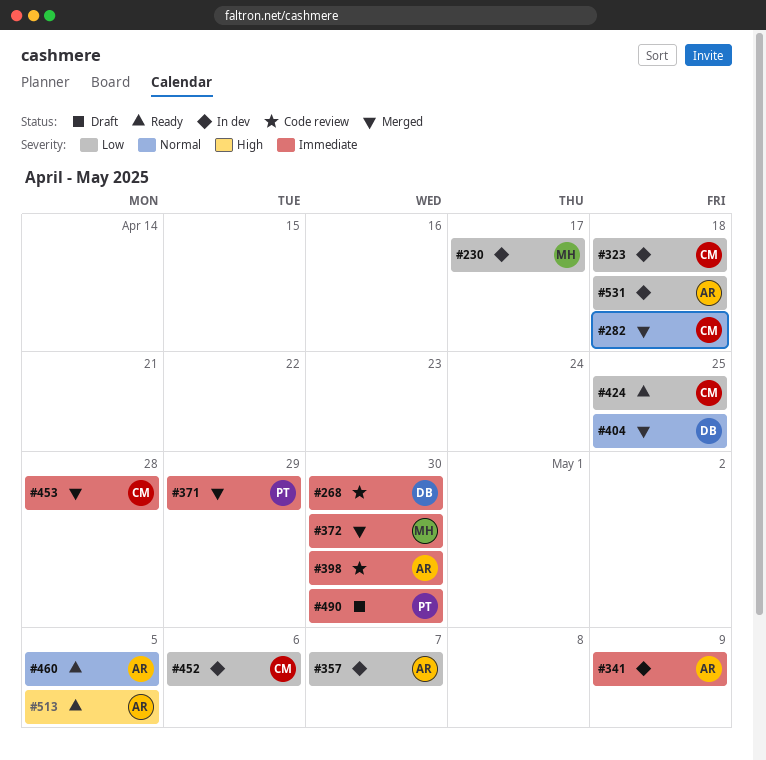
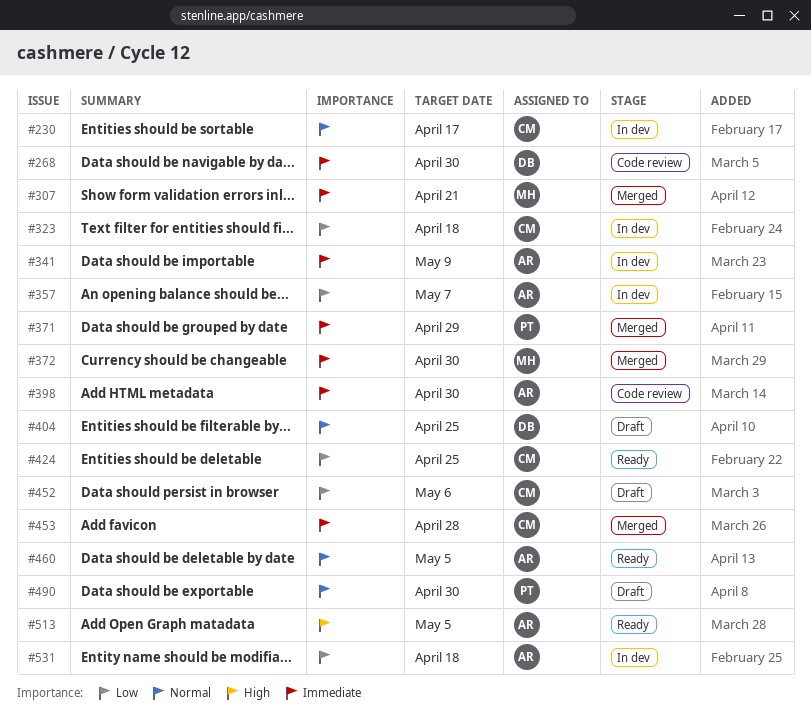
#230, owner: MH -> CM
#230, priority: Low -> Normal
#282: present -> none
#307: none -> present
#404, status: Merged -> Draft
#452, status: In dev -> Draft
#490, priority: Immediate -> Normal

